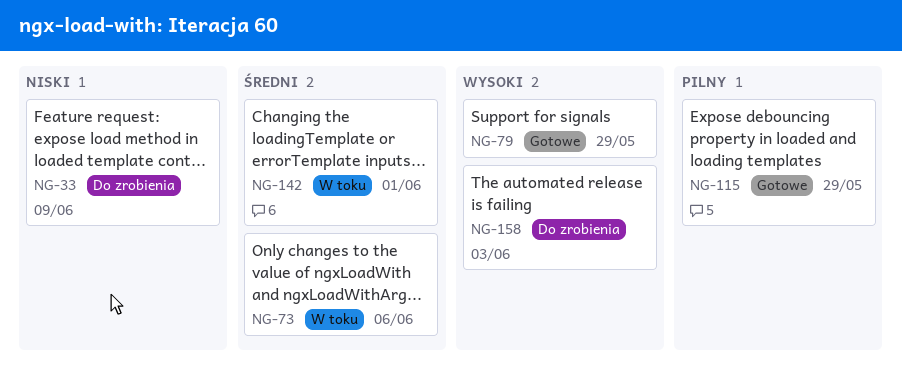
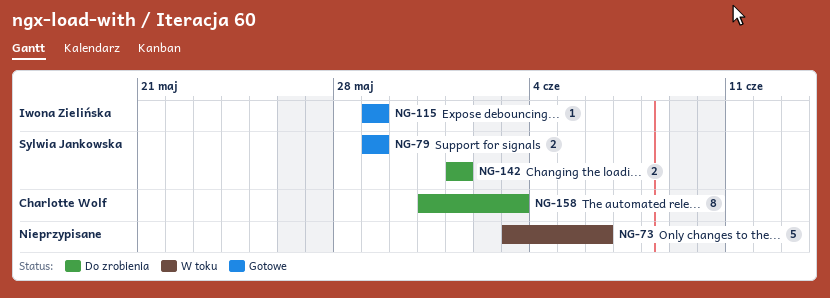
NG-33: present -> none
NG-142, status: W toku -> Do zrobienia

